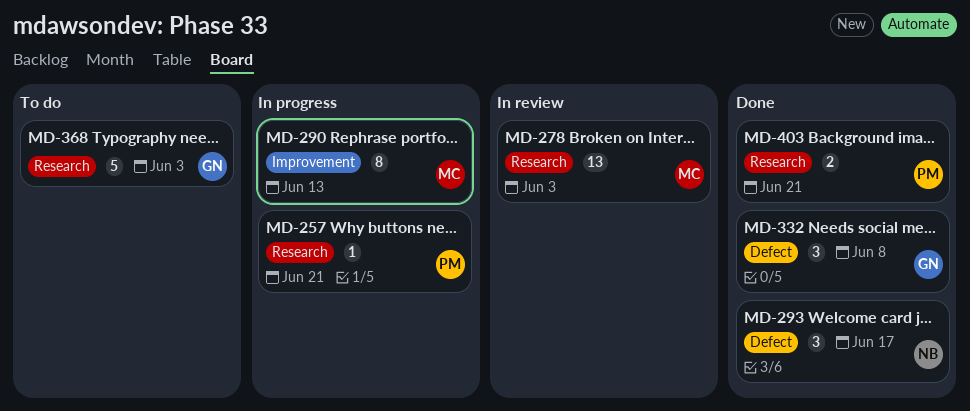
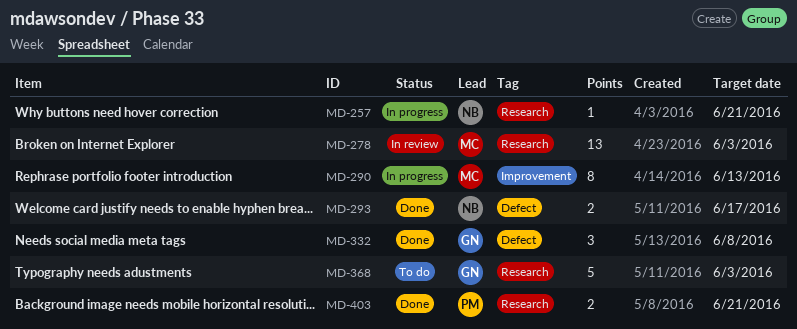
MD-257, owner: PM -> NB
MD-293, estimate: 3 -> 2

